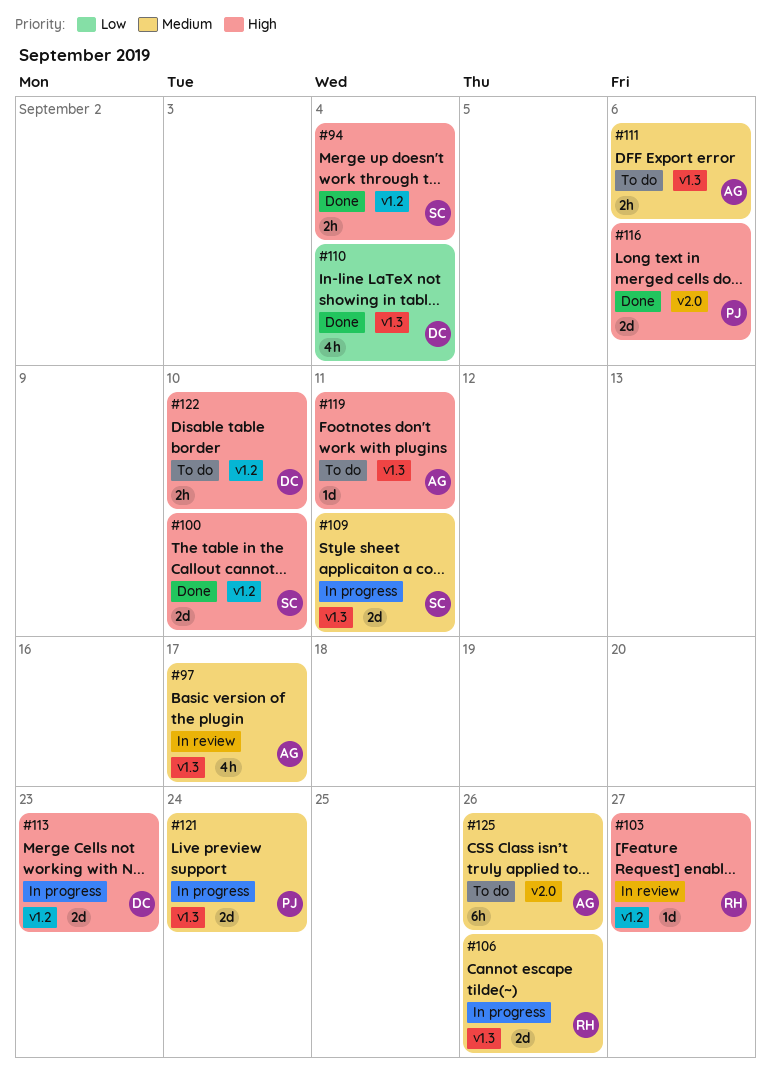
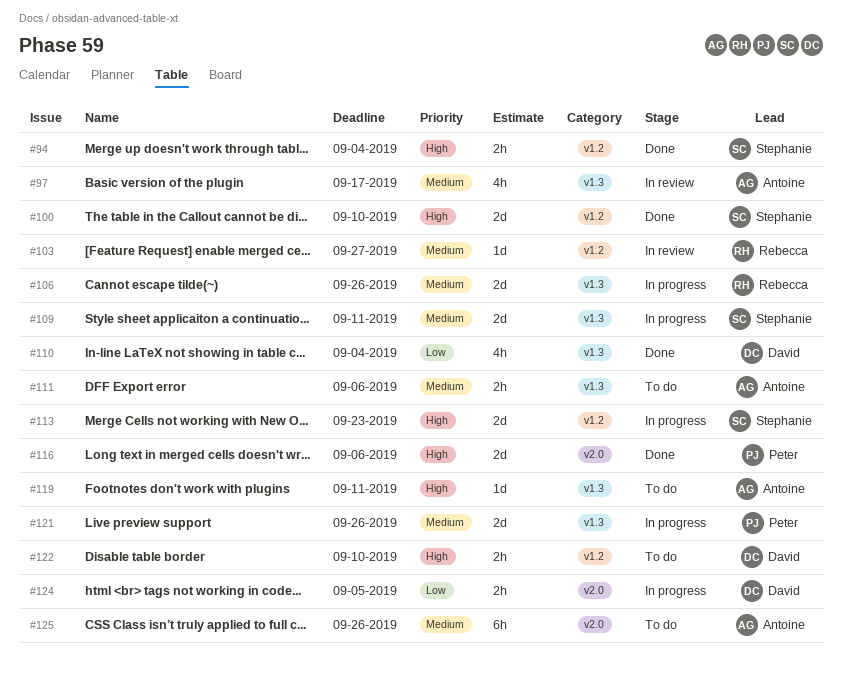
#103, priority: High -> Medium
#113, owner: David -> Stephanie
#121, due: Sep 24 -> Sep 26
#124: none -> present

